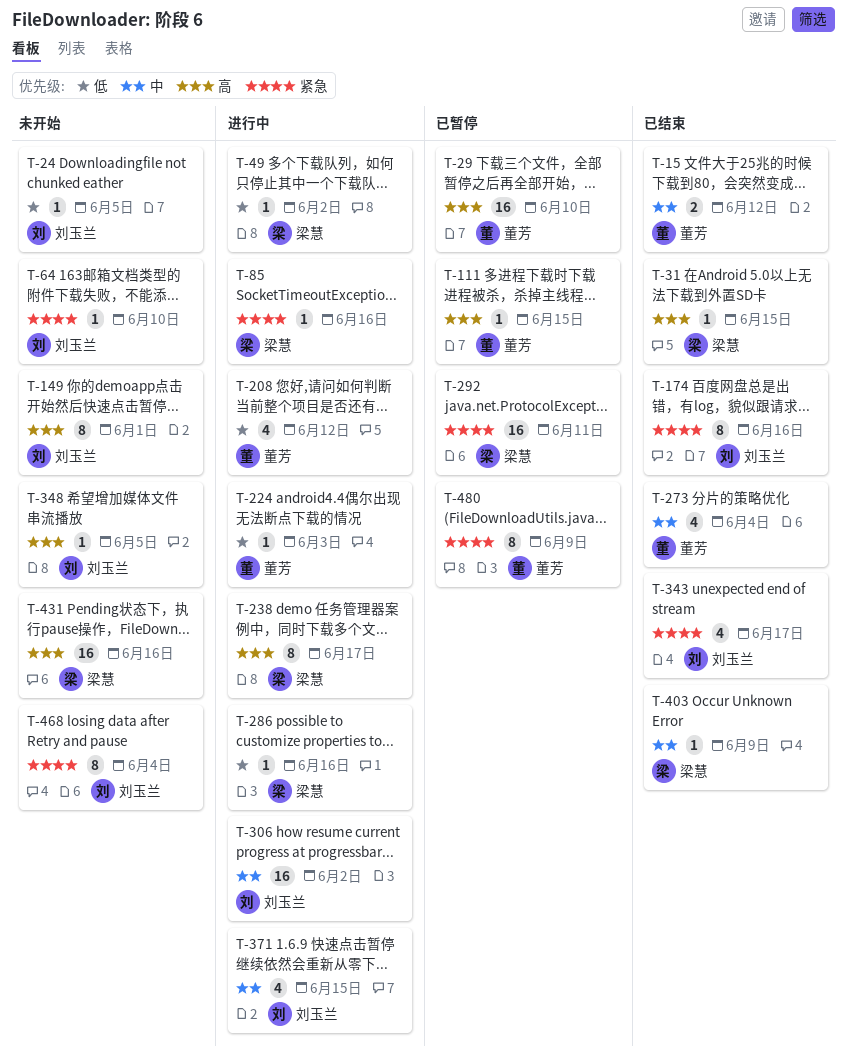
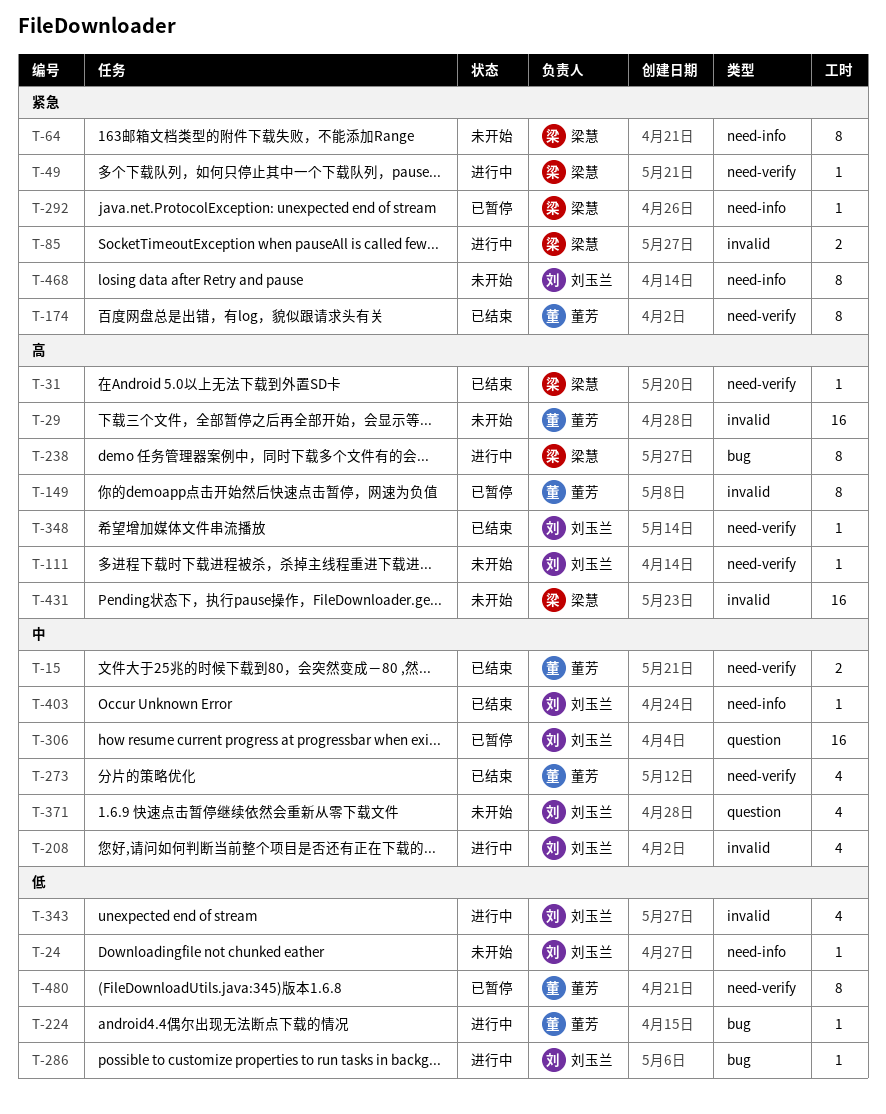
T-29, status: 已暂停 -> 未开始
T-49, priority: 低 -> 紧急
T-64, owner: 刘玉兰 -> 梁慧
T-64, estimate: 1 -> 8
T-85, estimate: 1 -> 2
T-111, status: 已暂停 -> 未开始
T-111, owner: 董芳 -> 刘玉兰
T-149, status: 未开始 -> 已暂停
T-149, owner: 刘玉兰 -> 董芳
T-174, owner: 刘玉兰 -> 董芳
T-208, owner: 董芳 -> 刘玉兰
T-208, priority: 低 -> 中
T-286, owner: 梁慧 -> 刘玉兰
T-292, estimate: 16 -> 1
T-306, status: 进行中 -> 已暂停
T-343, status: 已结束 -> 进行中
T-343, priority: 紧急 -> 低
T-348, status: 未开始 -> 已结束
T-371, status: 进行中 -> 未开始
T-403, owner: 梁慧 -> 刘玉兰
T-480, priority: 紧急 -> 低

